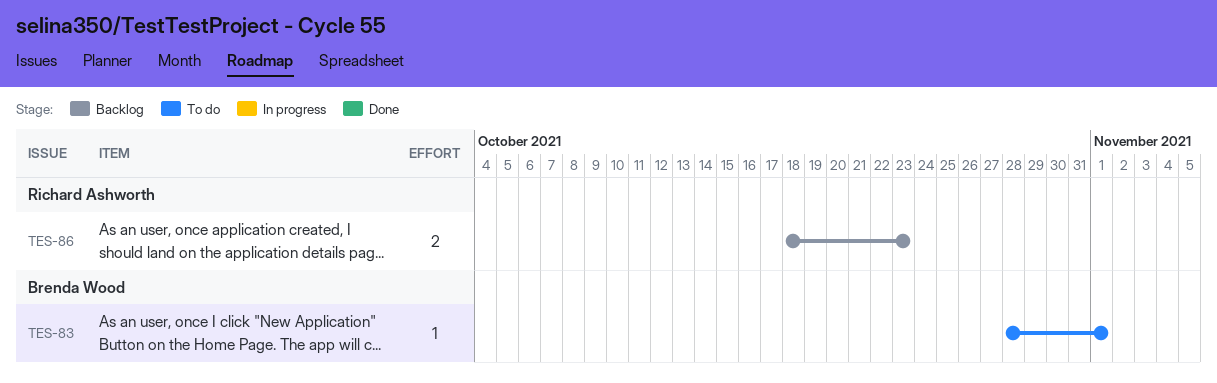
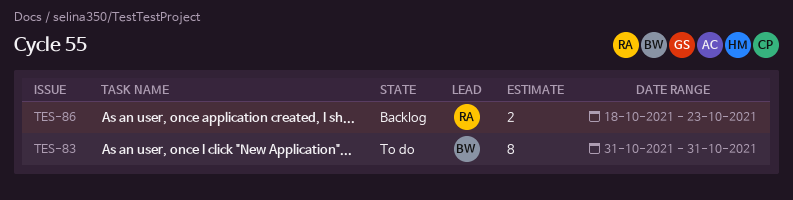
TES-83, estimate: 1 -> 8
TES-83, start: Oct 28 -> Oct 31
TES-83, due: Nov 1 -> Oct 31

